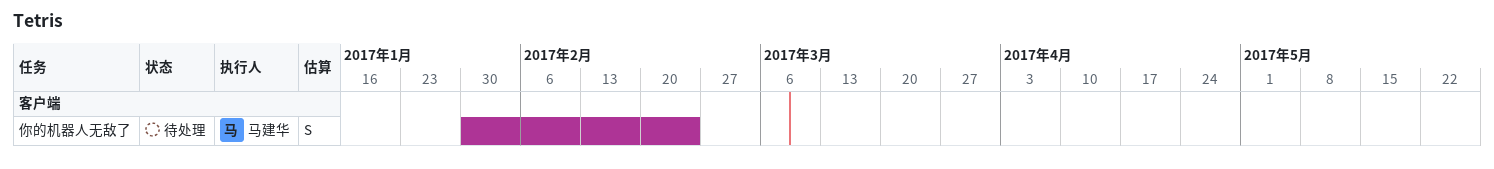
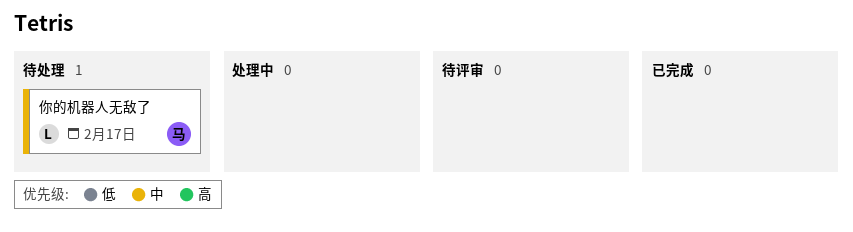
你的机器人无敌了, estimate: S -> L
你的机器人无敌了, due: Feb 24 -> Feb 17

